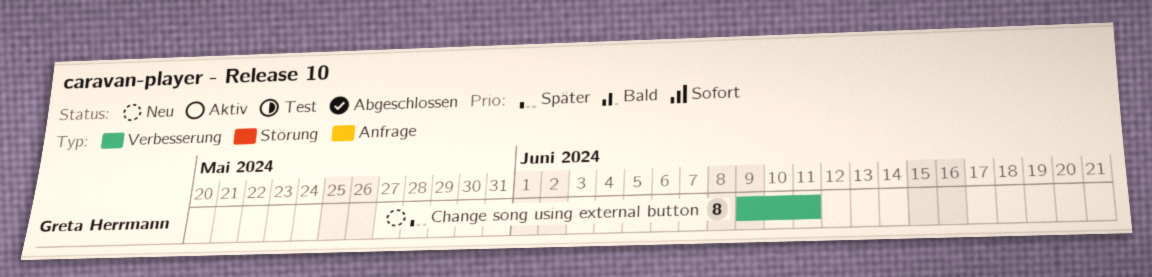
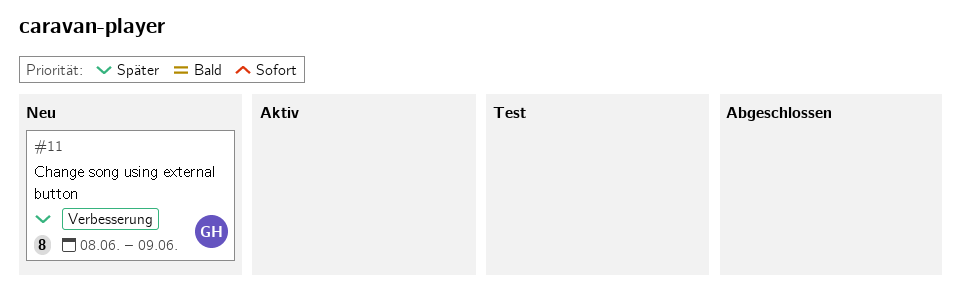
Change song using external button, start: Jun 9 -> Jun 8
Change song using external button, due: Jun 11 -> Jun 9

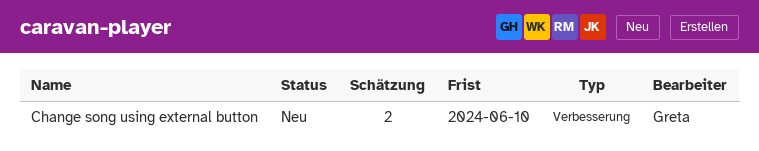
Change song using external button, estimate: 8 -> 2
Change song using external button, due: Jun 9 -> Jun 10

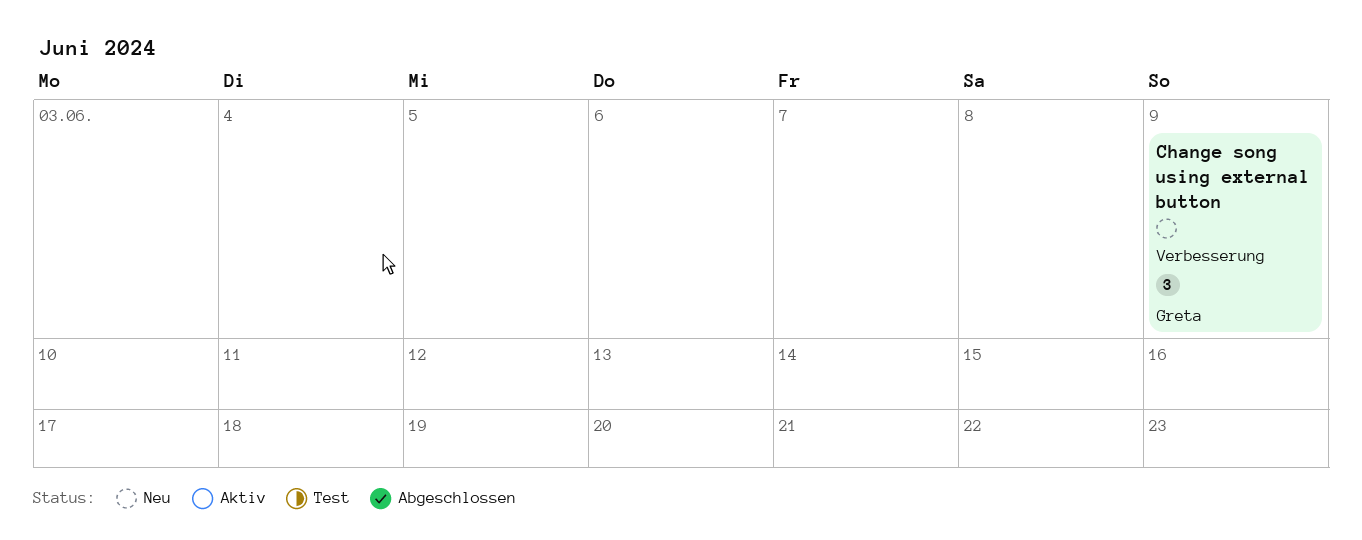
Change song using external button, estimate: 2 -> 3
Change song using external button, due: Jun 10 -> Jun 9

